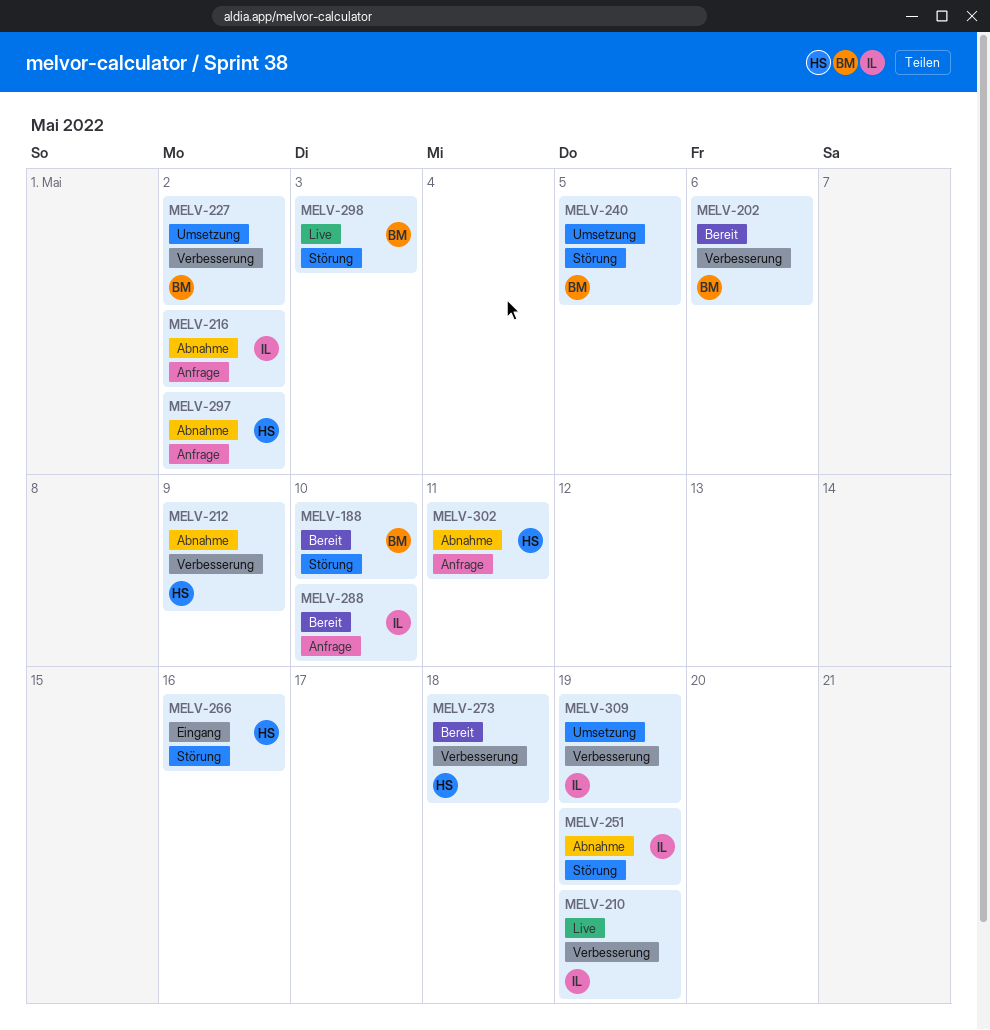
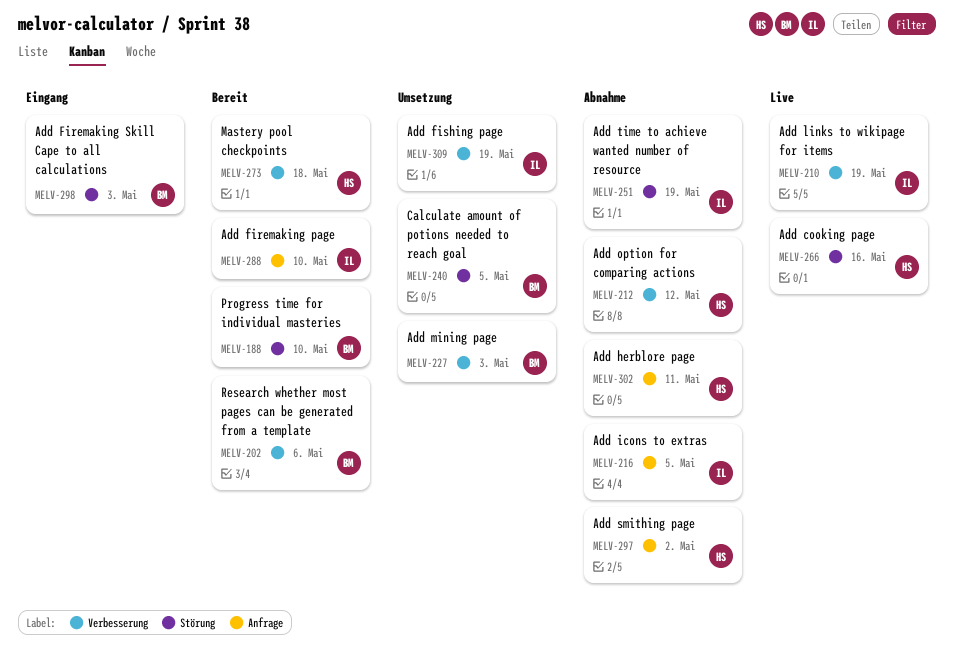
MELV-212, due: May 9 -> May 12
MELV-216, due: May 2 -> May 5
MELV-227, due: May 2 -> May 3
MELV-266, status: Eingang -> Live
MELV-298, status: Live -> Eingang

